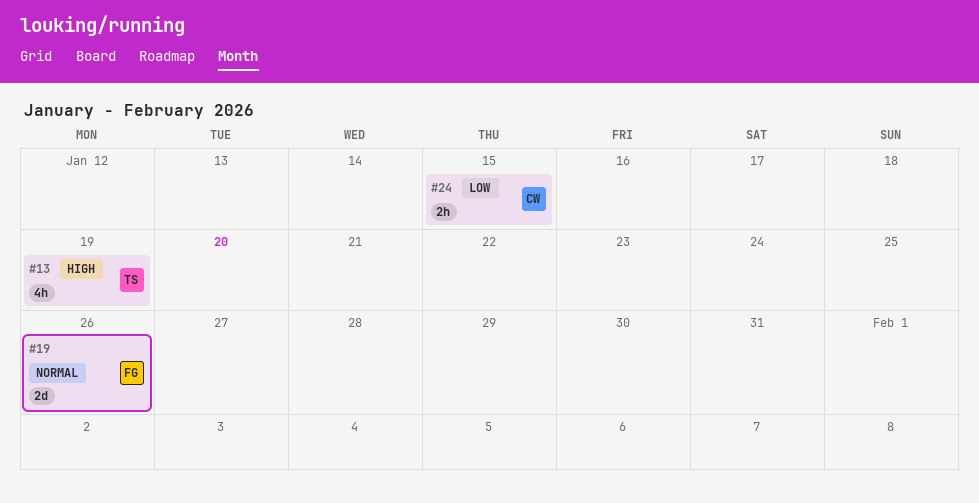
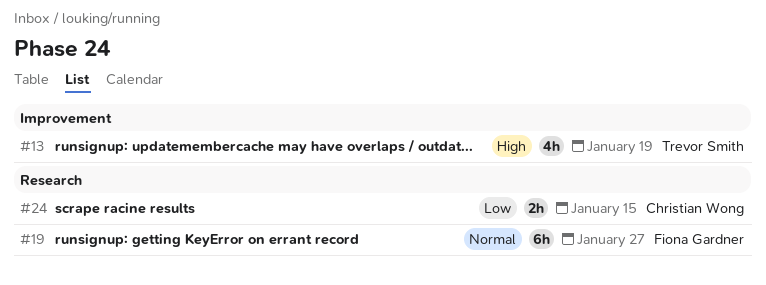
#19, estimate: 2d -> 6h
#19, due: Jan 26 -> Jan 27

